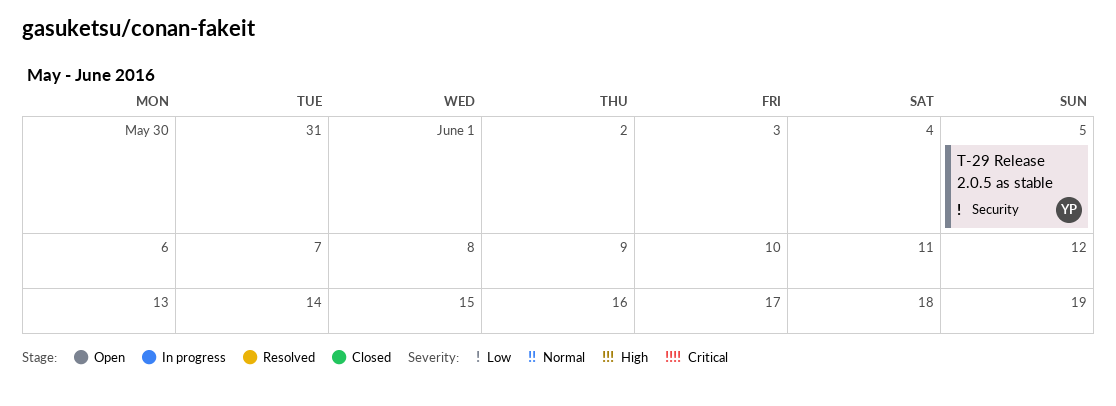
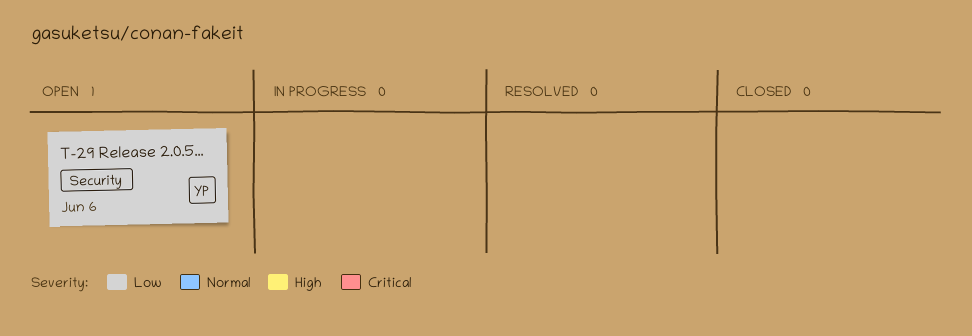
T-29, due: Jun 5 -> Jun 6

